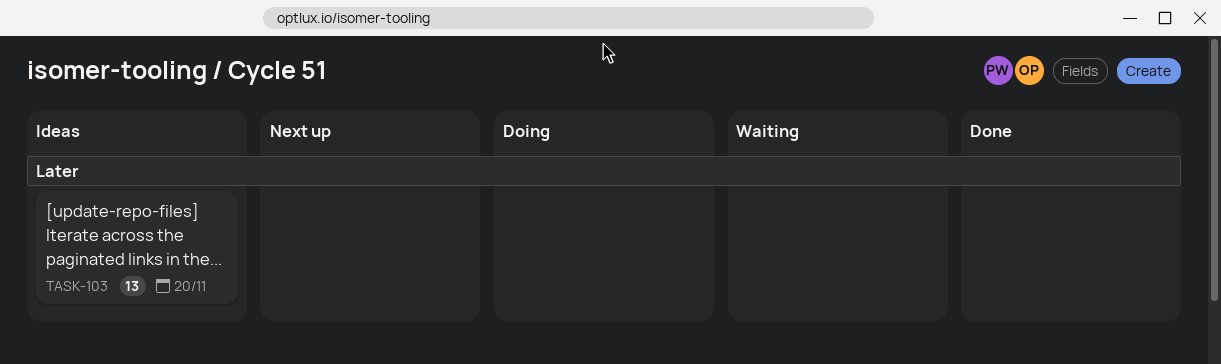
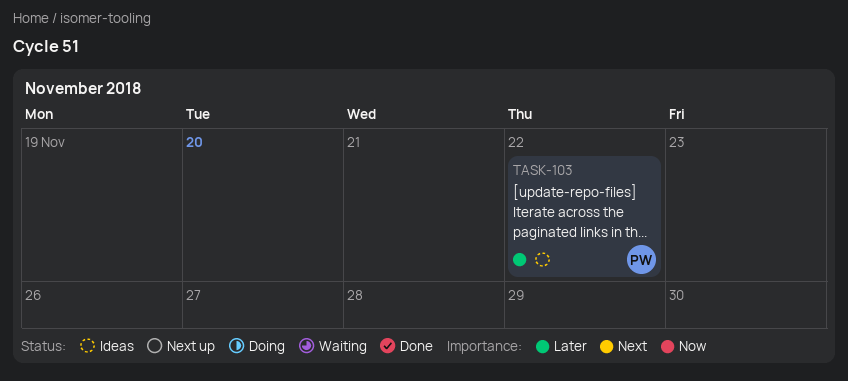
TASK-103, due: Nov 20 -> Nov 22

